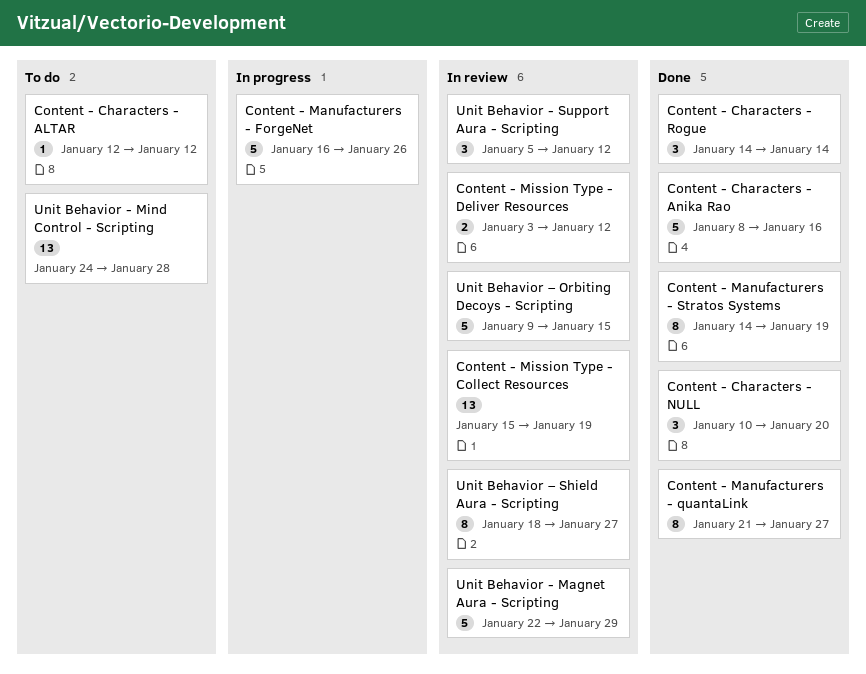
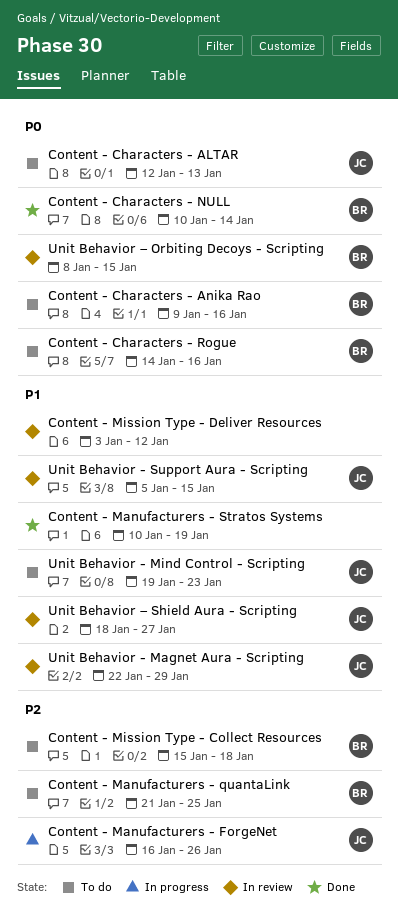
Content - Characters - ALTAR, due: Jan 12 -> Jan 13
Content - Characters - Anika Rao, status: Done -> To do
Content - Characters - Anika Rao, start: Jan 8 -> Jan 9
Content - Characters - NULL, due: Jan 20 -> Jan 14
Content - Characters - Rogue, status: Done -> To do
Content - Characters - Rogue, due: Jan 14 -> Jan 16
Content - Manufacturers - quantaLink, status: Done -> To do
Content - Manufacturers - quantaLink, due: Jan 27 -> Jan 25
Content - Manufacturers - Stratos Systems, start: Jan 14 -> Jan 10
Content - Mission Type - Collect Resources, status: In review -> To do
Content - Mission Type - Collect Resources, due: Jan 19 -> Jan 18
Unit Behavior - Mind Control - Scripting, start: Jan 24 -> Jan 19
Unit Behavior - Mind Control - Scripting, due: Jan 28 -> Jan 23
Unit Behavior - Support Aura - Scripting, due: Jan 12 -> Jan 15
Unit Behavior – Orbiting Decoys - Scripting, start: Jan 9 -> Jan 8

